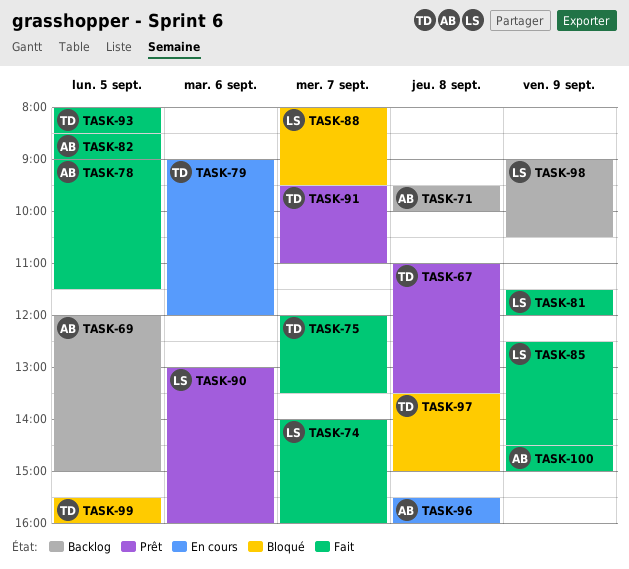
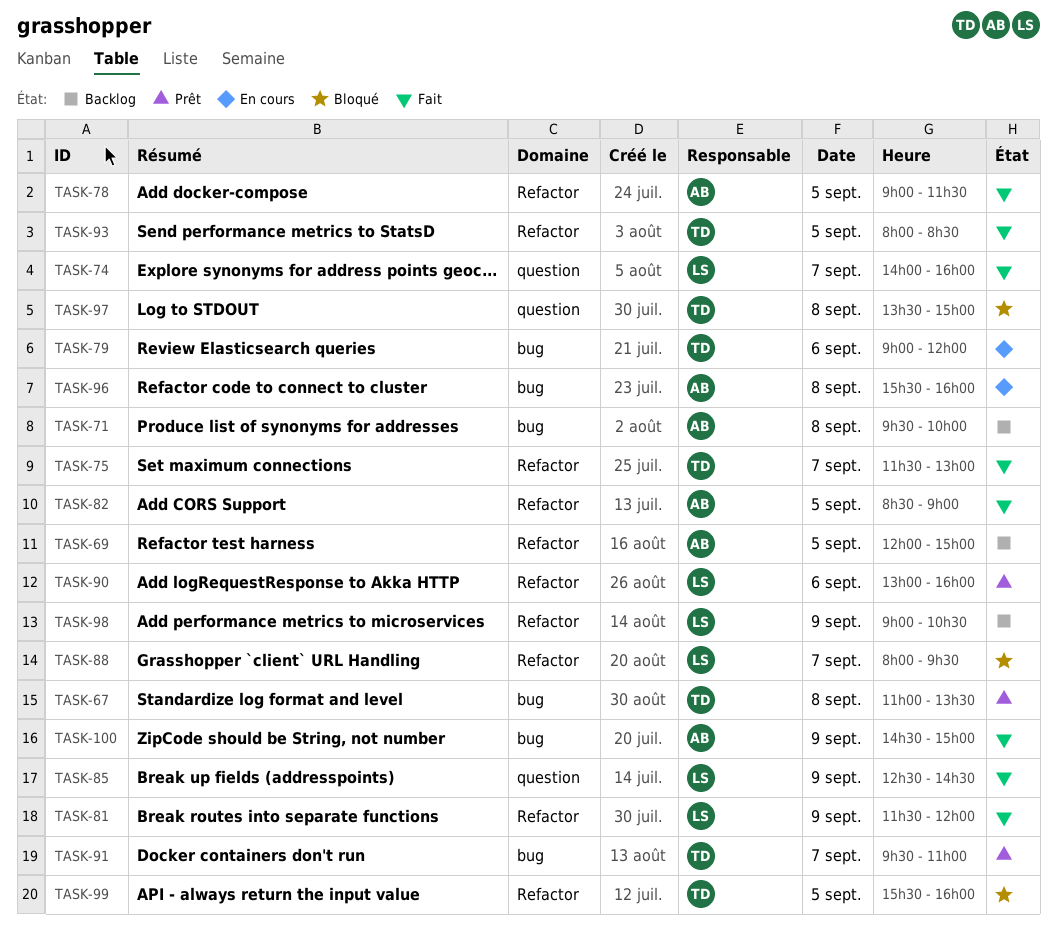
TASK-75, begins: 12:00 -> 11:30
TASK-75, ends: 13:30 -> 13:00

